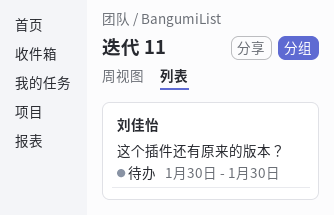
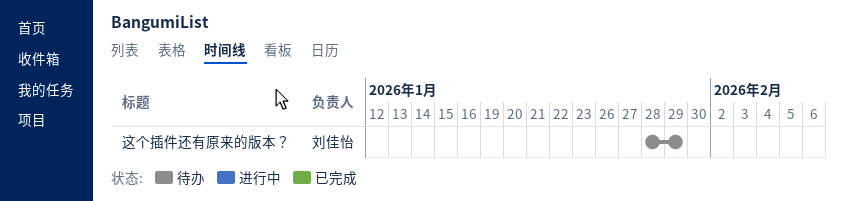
这个插件还有原来的版本？, start: Jan 30 -> Jan 28
这个插件还有原来的版本？, due: Jan 30 -> Jan 29

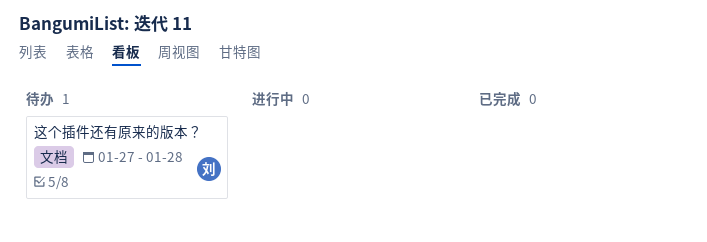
这个插件还有原来的版本？, start: Jan 28 -> Jan 27
这个插件还有原来的版本？, due: Jan 29 -> Jan 28

